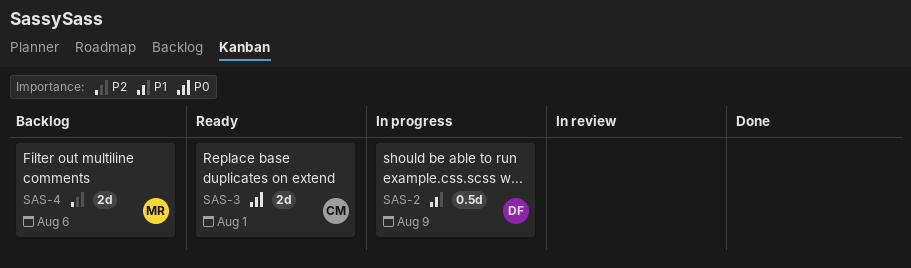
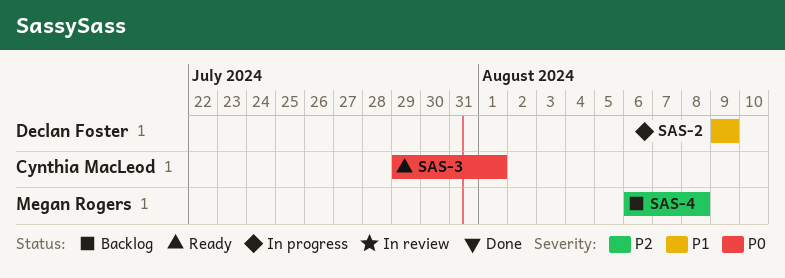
SAS-4, due: Aug 6 -> Aug 8

